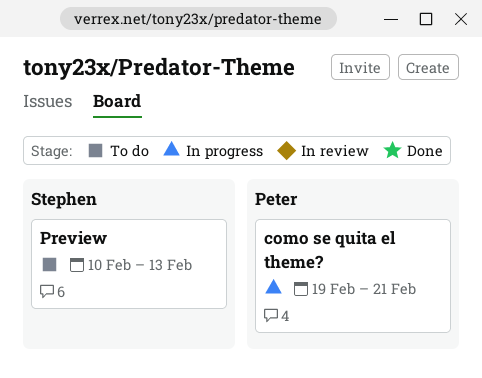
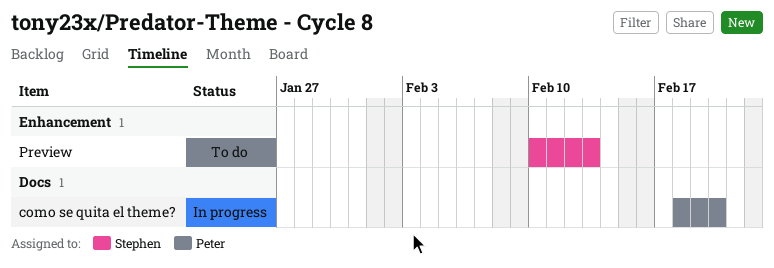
como se quita el theme?, start: Feb 19 -> Feb 18
como se quita el theme?, due: Feb 21 -> Feb 20

